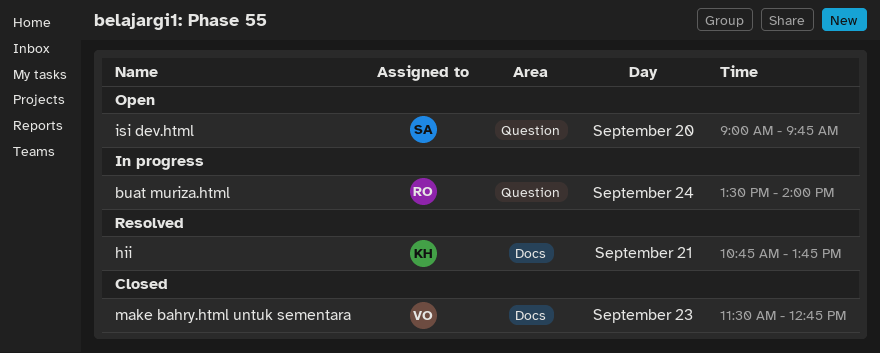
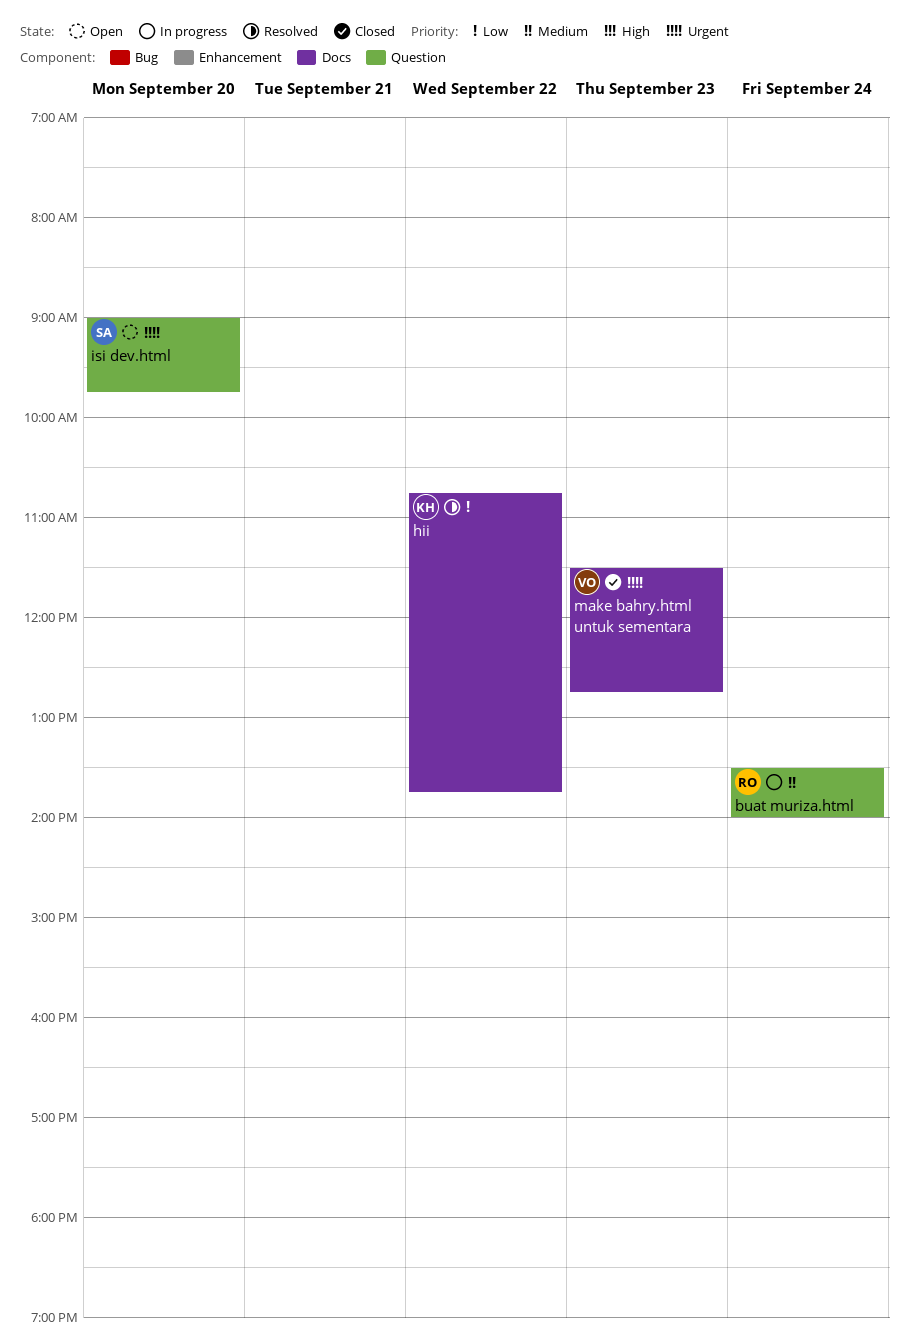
hii, day: Sep 21 -> Sep 22

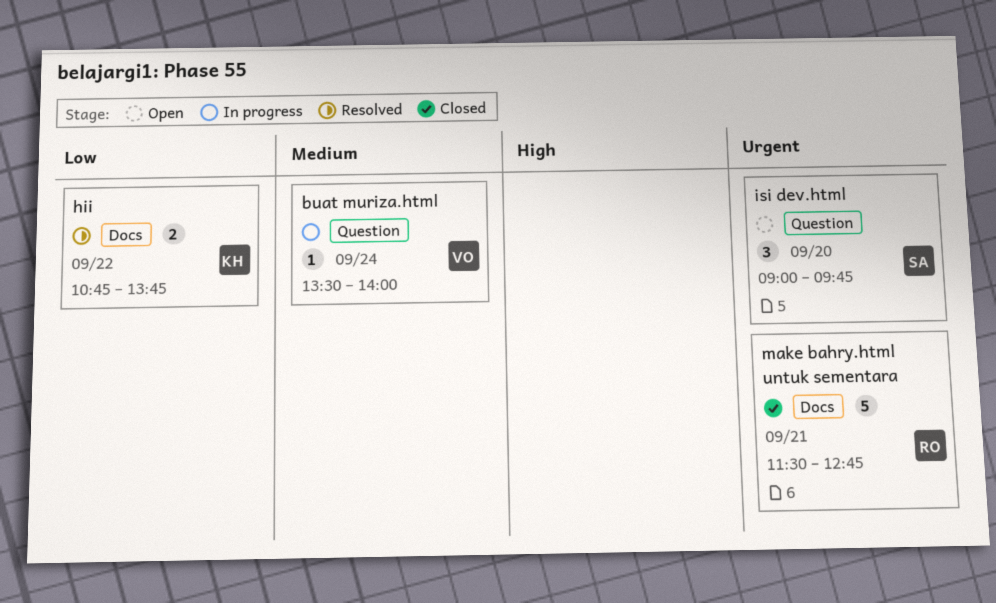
buat muriza.html, owner: RO -> VO
make bahry.html untuk sementara, owner: VO -> RO
make bahry.html untuk sementara, day: Sep 23 -> Sep 21

